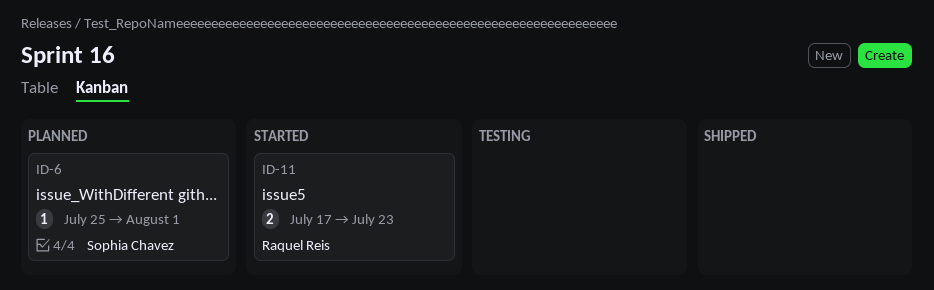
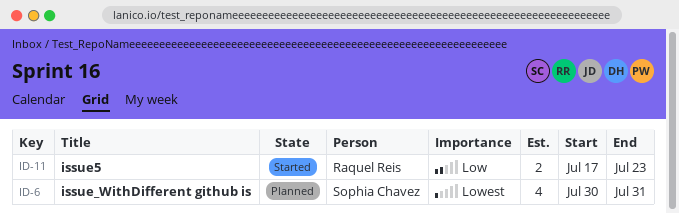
ID-6, estimate: 1 -> 4
ID-6, start: Jul 25 -> Jul 30
ID-6, due: Aug 1 -> Jul 31

